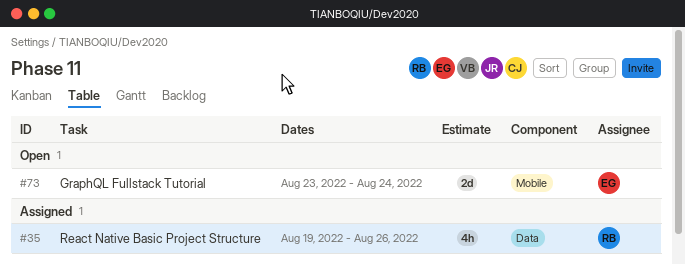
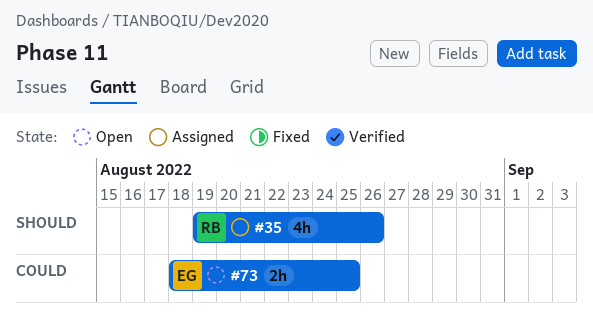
#73, estimate: 2d -> 2h
#73, start: Aug 23 -> Aug 18
#73, due: Aug 24 -> Aug 25

